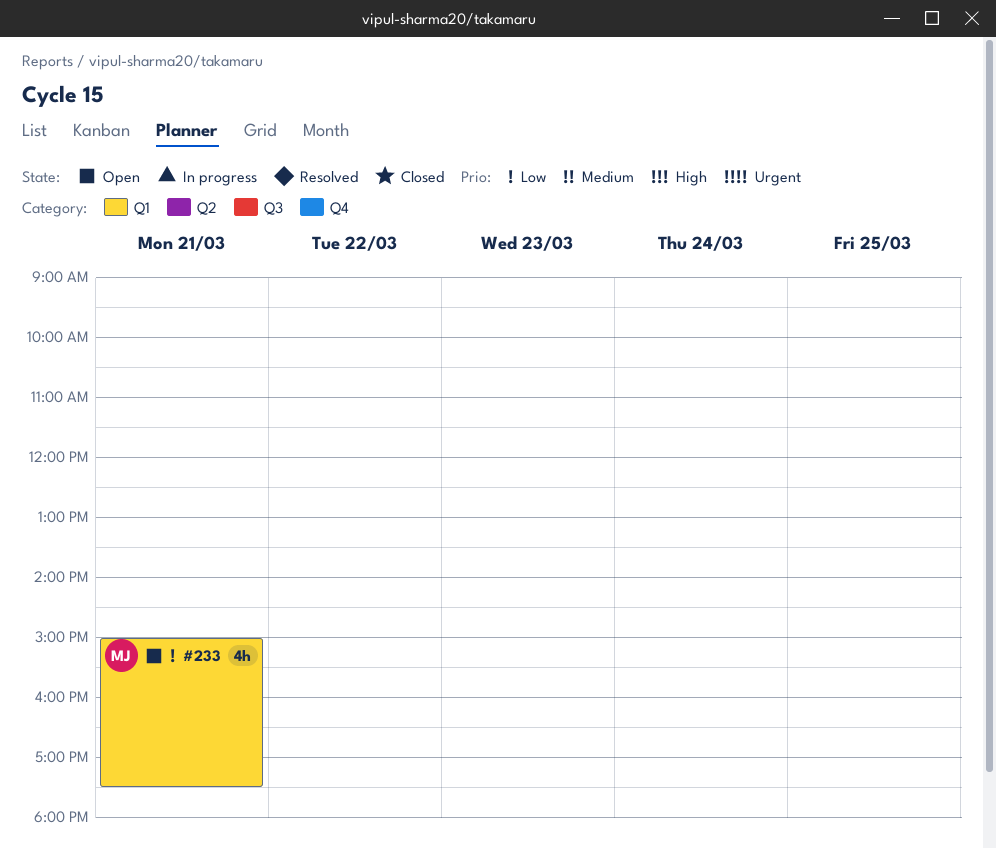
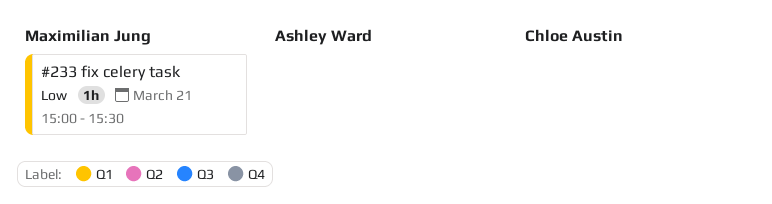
#233, estimate: 4h -> 1h
#233, ends: 17:30 -> 15:30

